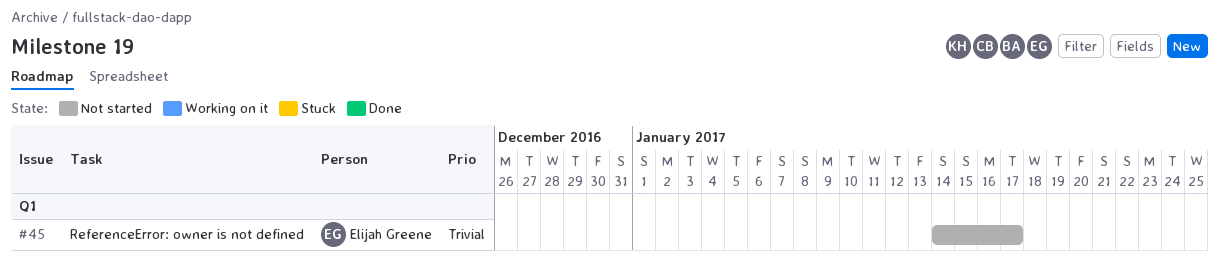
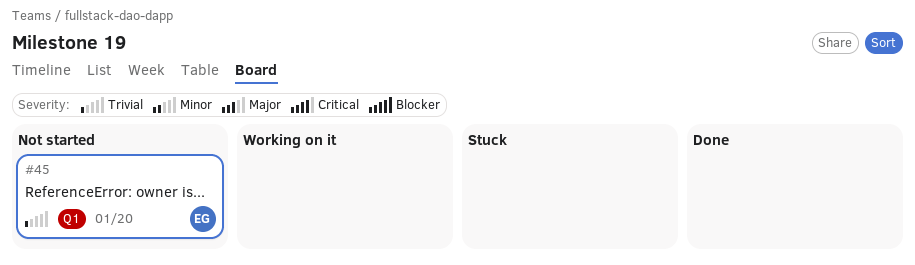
#45, due: Jan 17 -> Jan 20

